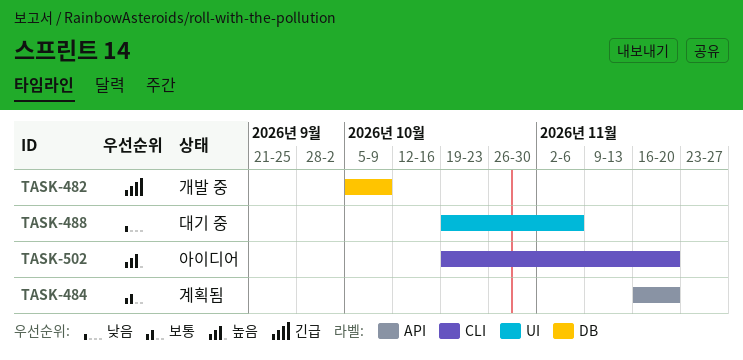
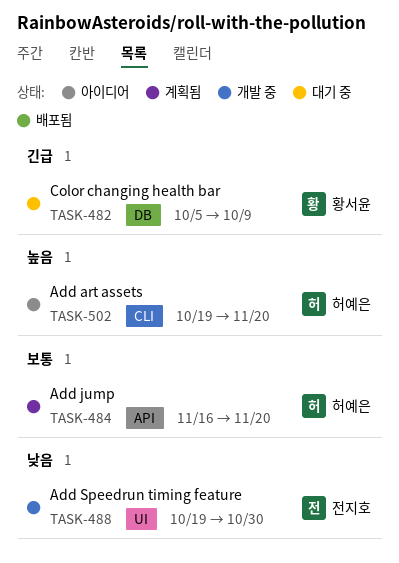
TASK-482, status: 개발 중 -> 대기 중
TASK-488, status: 대기 중 -> 개발 중
TASK-488, due: Nov 6 -> Oct 30

